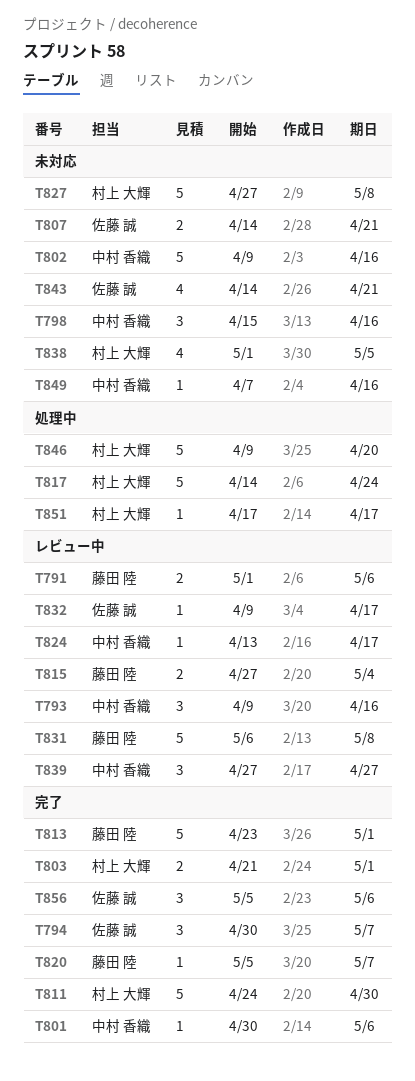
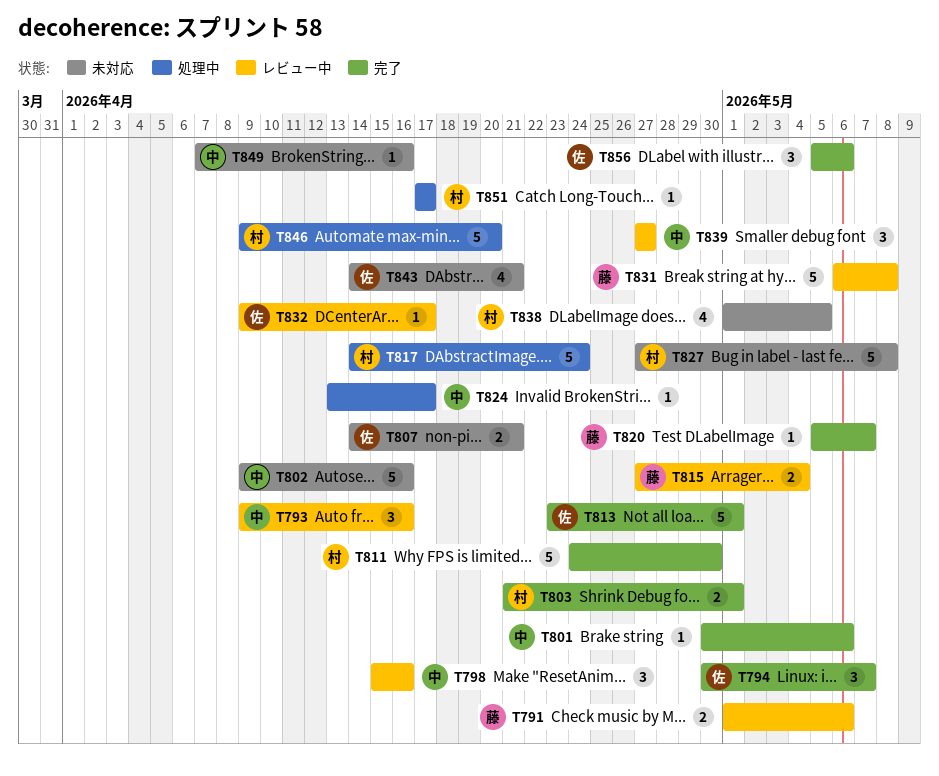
T798, status: 未対応 -> レビュー中
T813, owner: 藤田 陸 -> 佐藤 誠
T824, status: レビュー中 -> 処理中

